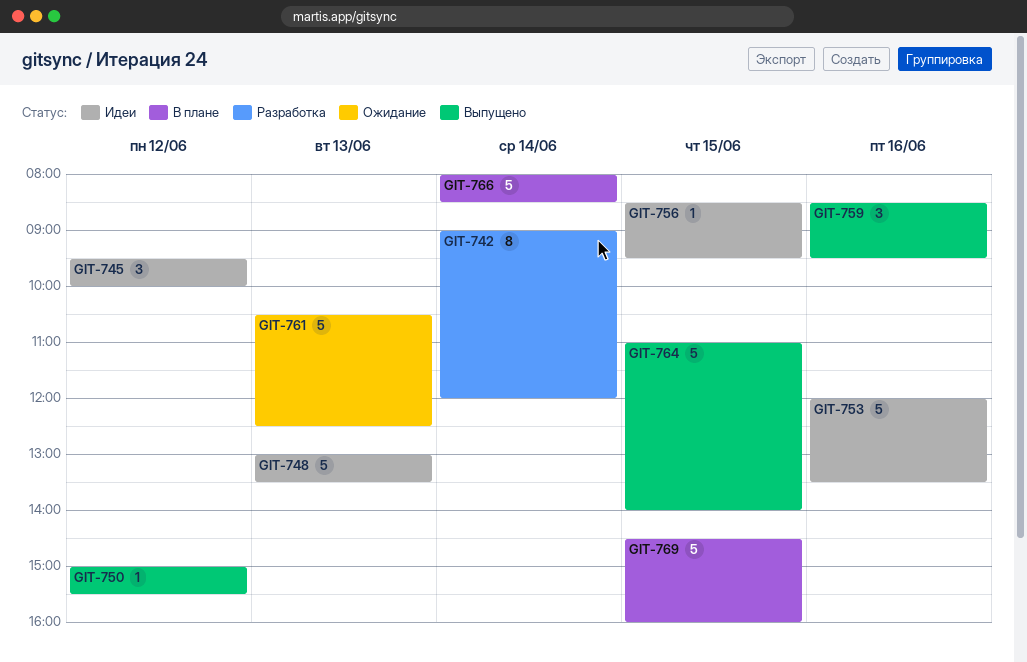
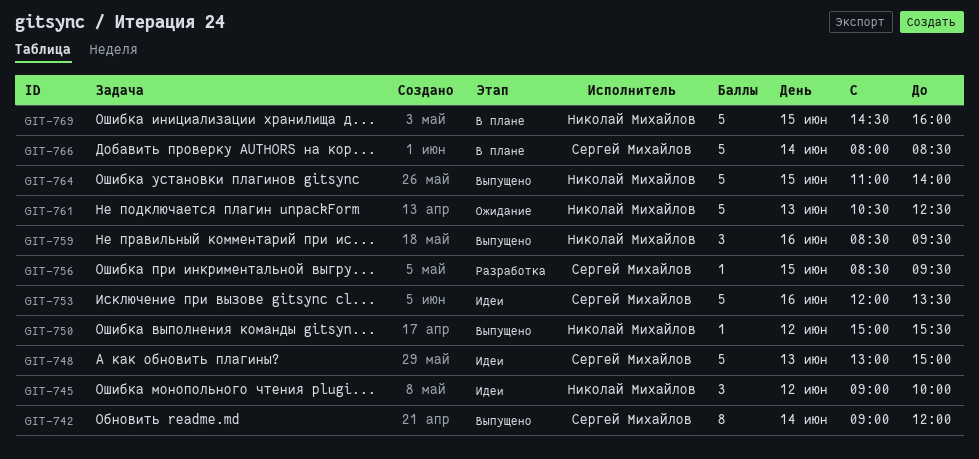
GIT-742, status: Разработка -> Выпущено
GIT-745, begins: 09:30 -> 09:00
GIT-748, ends: 13:30 -> 15:00
GIT-756, status: Идеи -> Разработка

